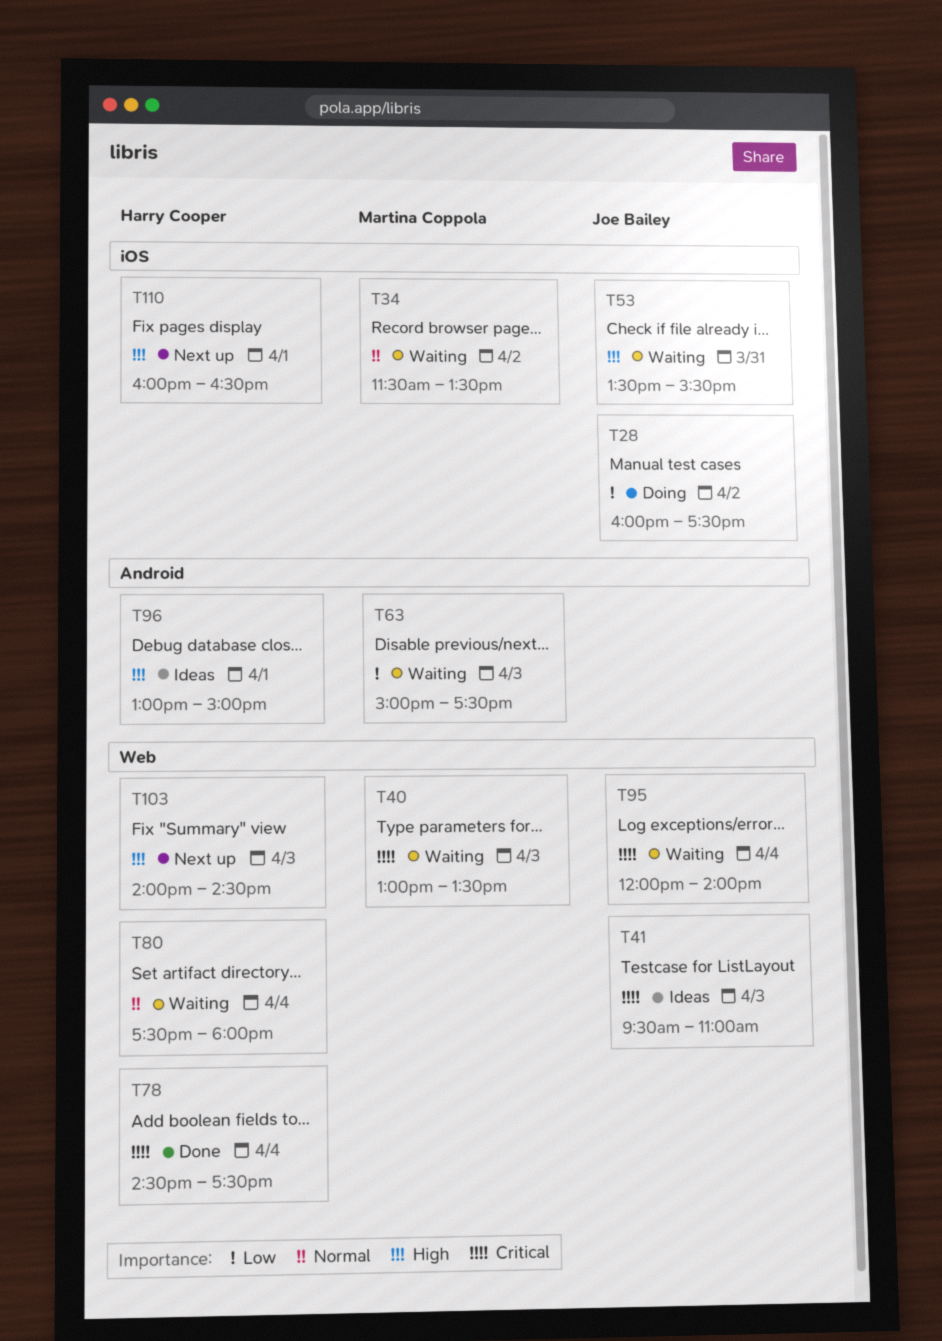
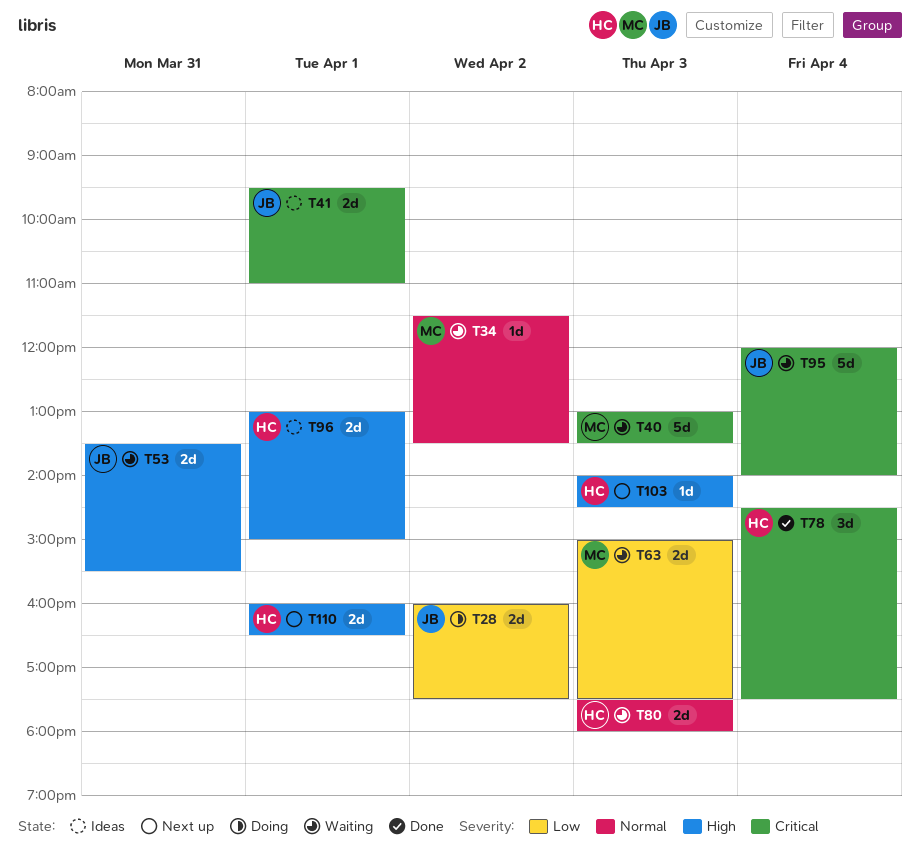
T41, day: Apr 3 -> Apr 1
T80, day: Apr 4 -> Apr 3

